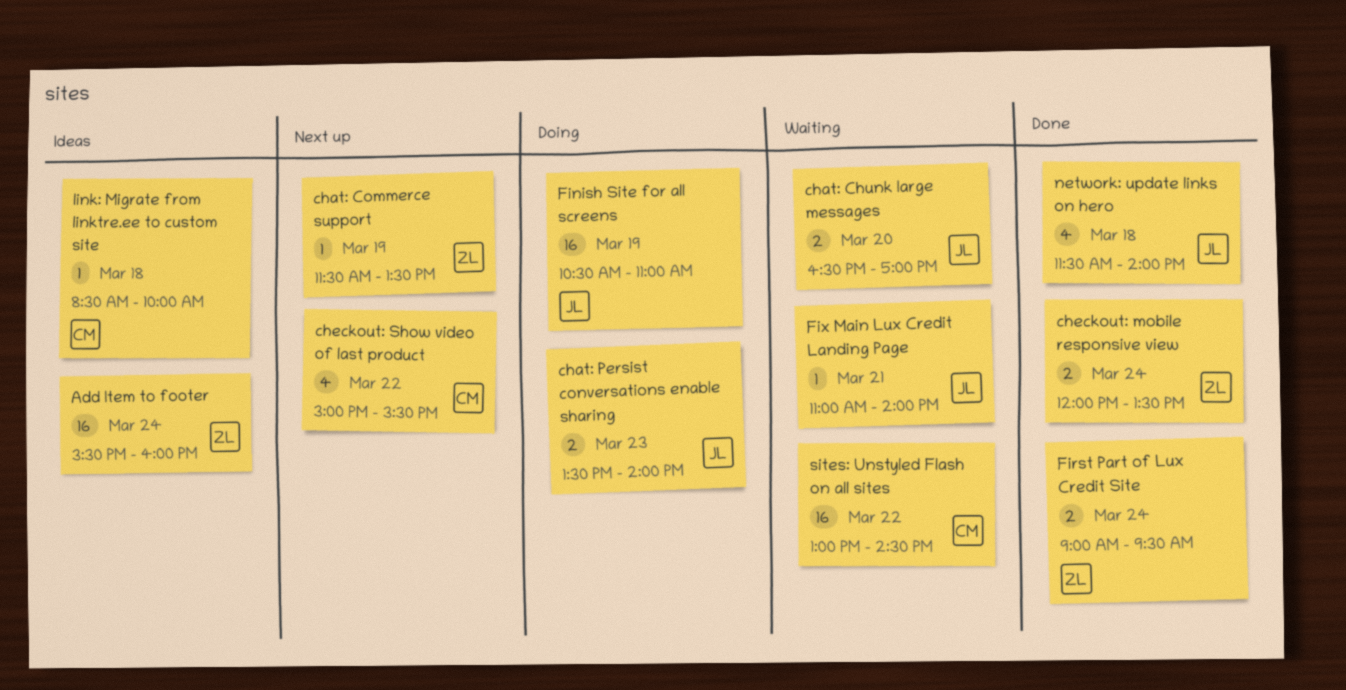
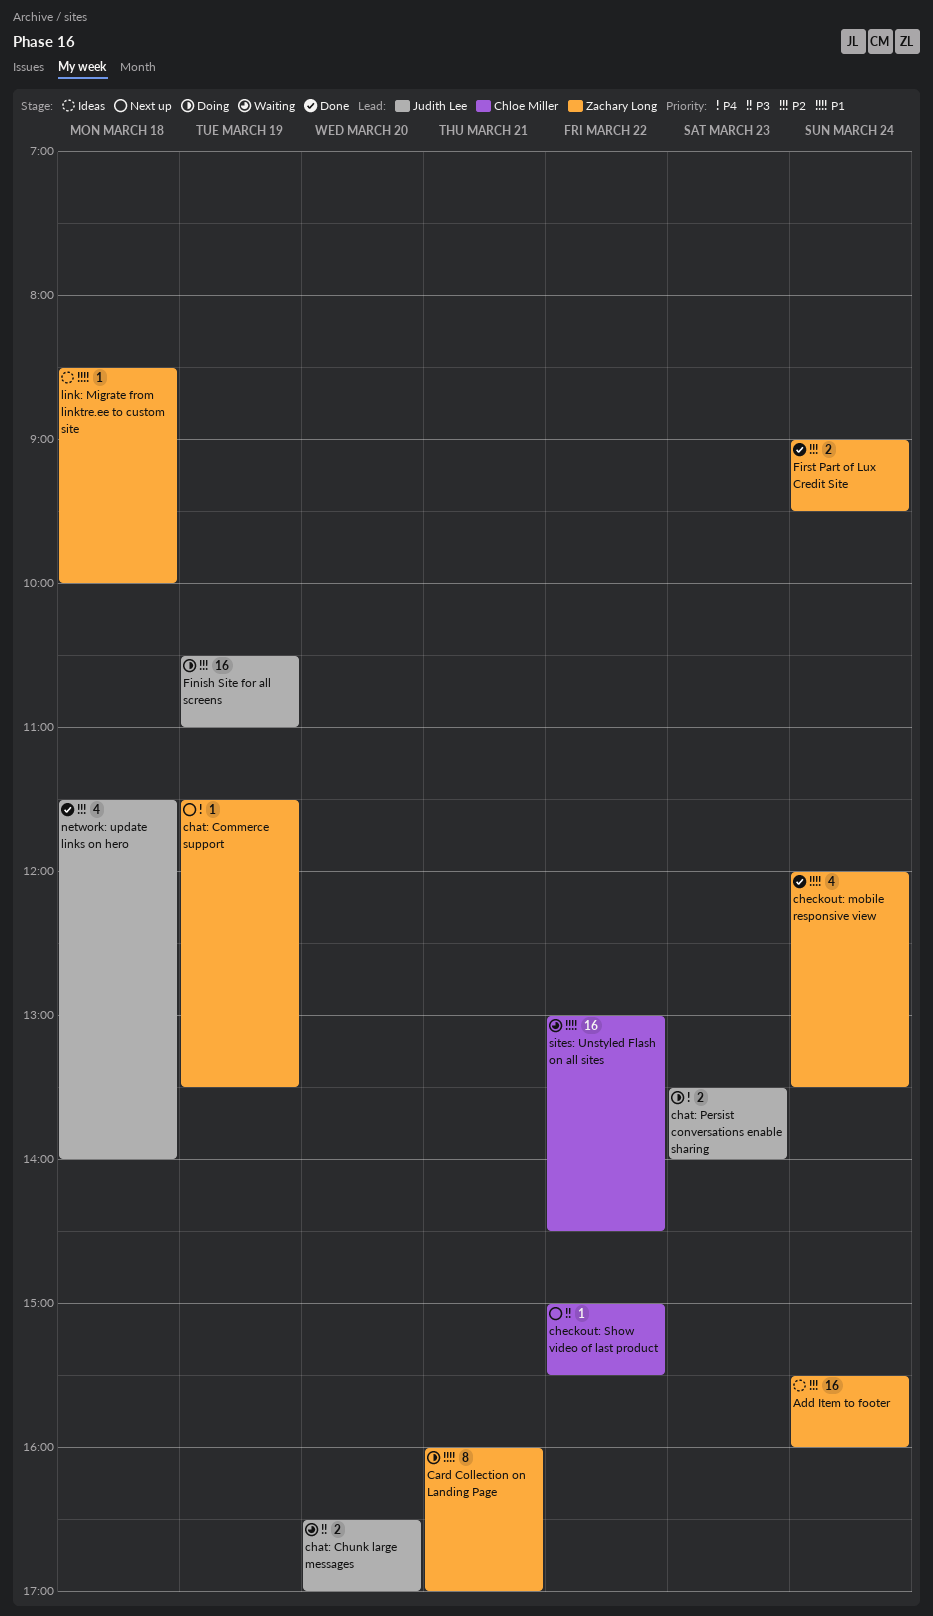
Card Collection on Landing Page: none -> present
checkout: mobile responsive view, estimate: 2 -> 4
checkout: Show video of last product, estimate: 4 -> 1
Fix Main Lux Credit Landing Page: present -> none
link: Migrate from linktre.ee to custom site, owner: Chloe Miller -> Zachary Long

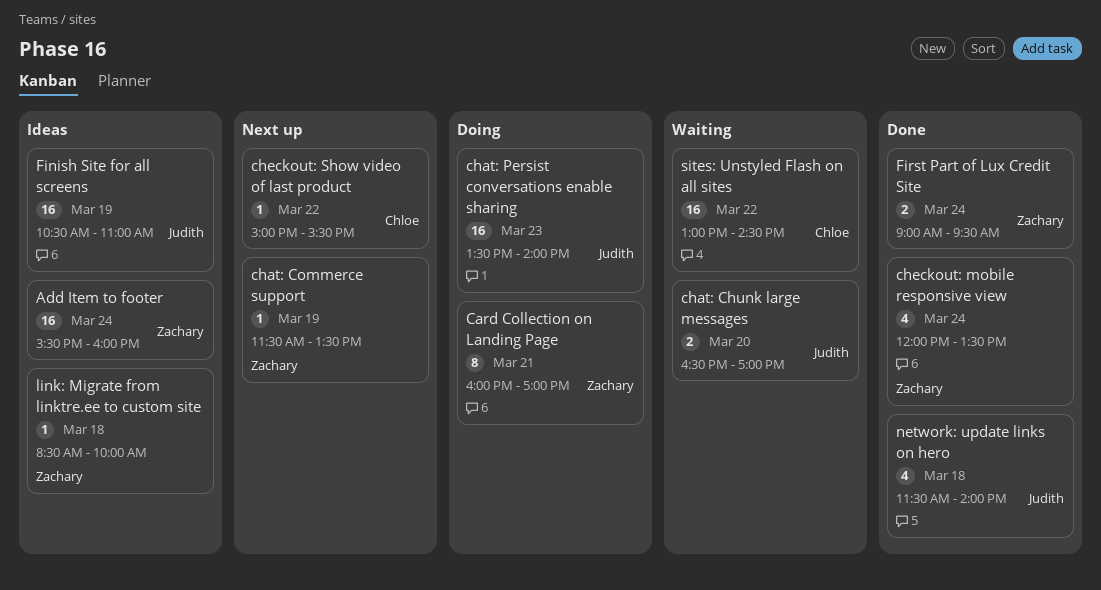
chat: Persist conversations enable sharing, estimate: 2 -> 16
Finish Site for all screens, status: Doing -> Ideas

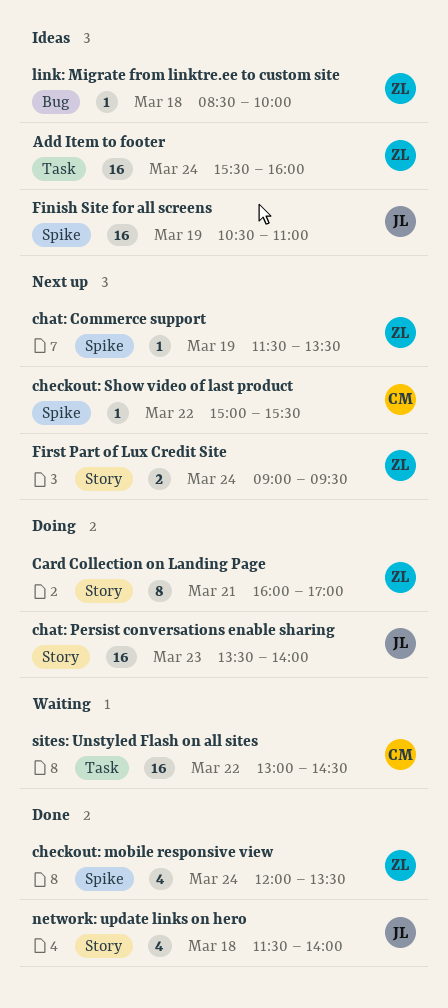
chat: Chunk large messages: present -> none
First Part of Lux Credit Site, status: Done -> Next up

